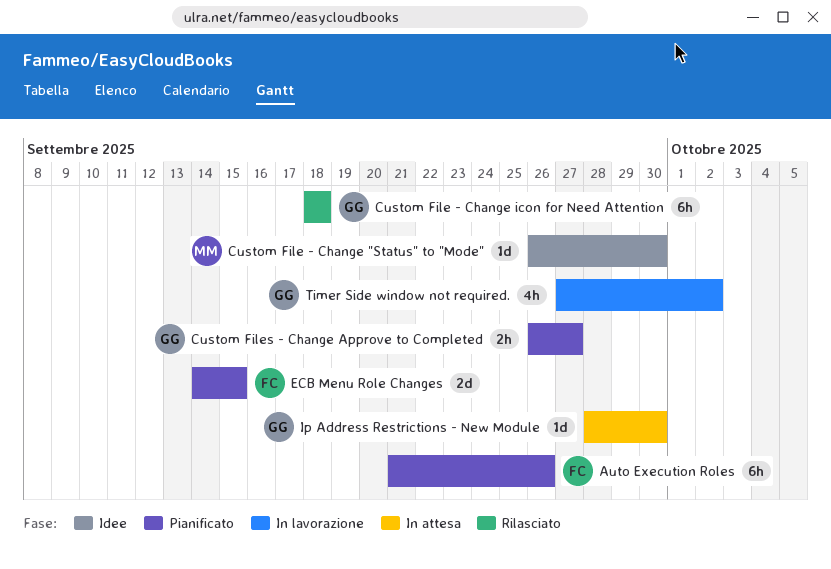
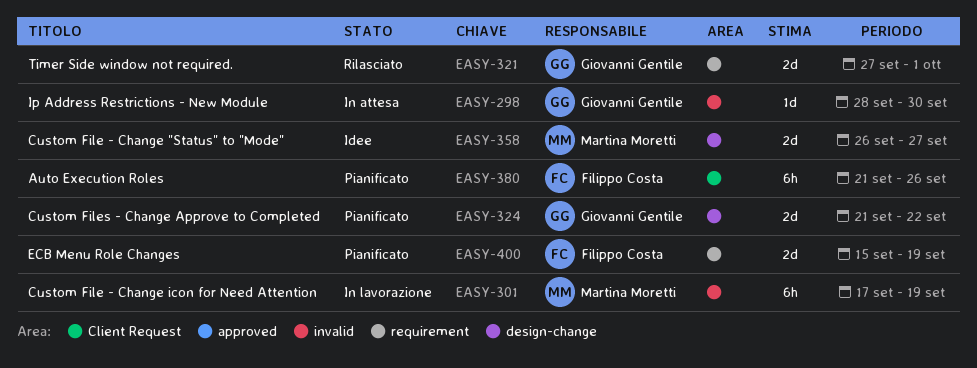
Custom File - Change "Status" to "Mode", estimate: 1d -> 2d
Custom File - Change "Status" to "Mode", due: Sep 30 -> Sep 27
Custom File - Change icon for Need Attention, status: Rilasciato -> In lavorazione
Custom File - Change icon for Need Attention, owner: Giovanni Gentile -> Martina Moretti
Custom File - Change icon for Need Attention, start: Sep 18 -> Sep 17
Custom File - Change icon for Need Attention, due: Sep 18 -> Sep 19
Custom Files - Change Approve to Completed, estimate: 2h -> 2d
Custom Files - Change Approve to Completed, start: Sep 26 -> Sep 21
Custom Files - Change Approve to Completed, due: Sep 27 -> Sep 22
ECB Menu Role Changes, start: Sep 14 -> Sep 15
ECB Menu Role Changes, due: Sep 15 -> Sep 19
Timer Side window not required., status: In lavorazione -> Rilasciato
Timer Side window not required., estimate: 4h -> 2d
Timer Side window not required., due: Oct 2 -> Oct 1

